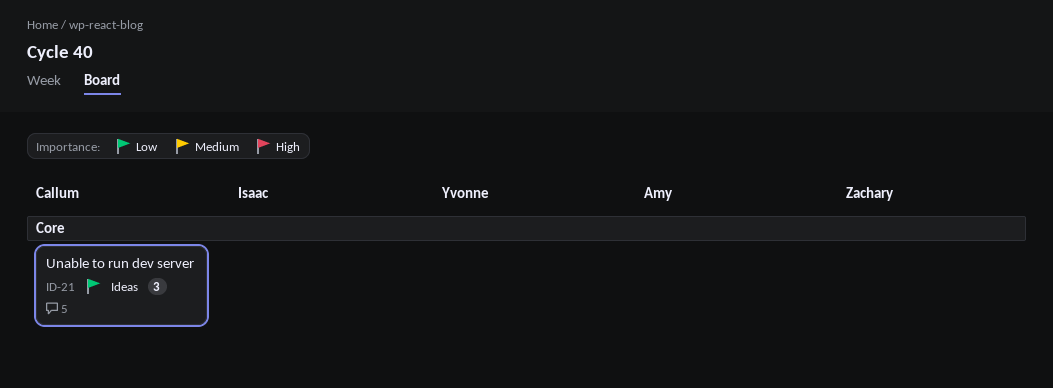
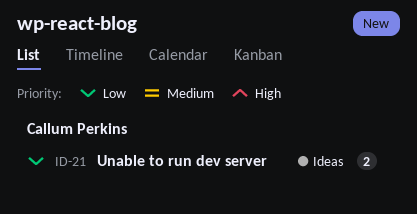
ID-21, estimate: 3 -> 2

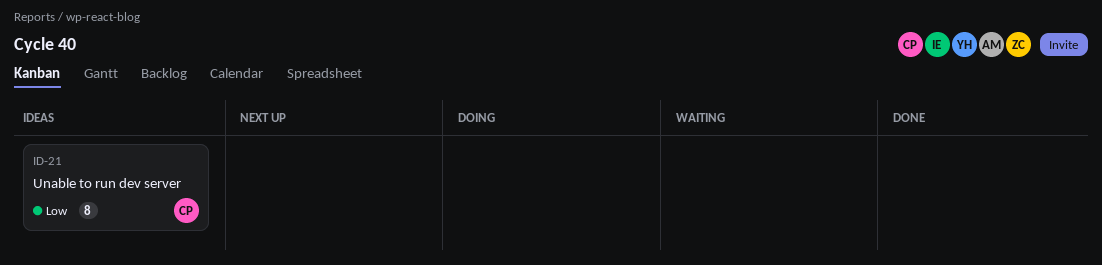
ID-21, estimate: 2 -> 8

